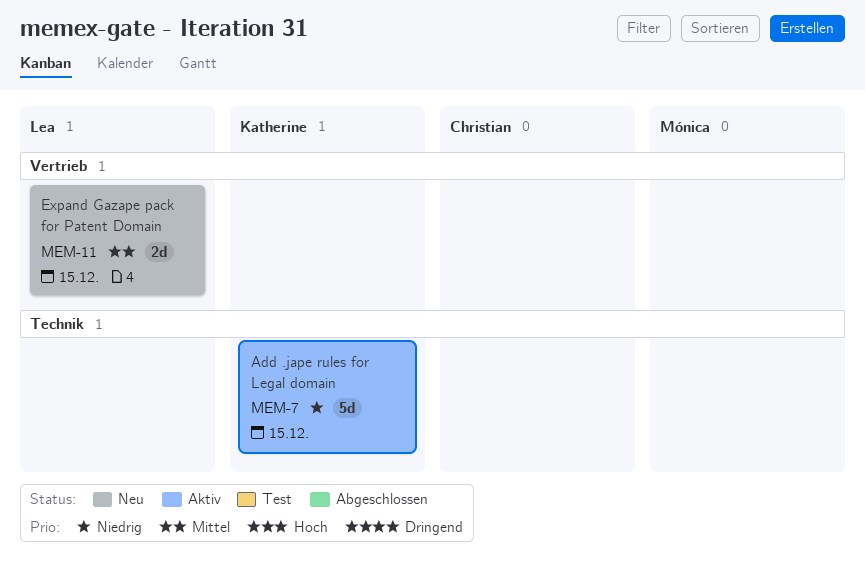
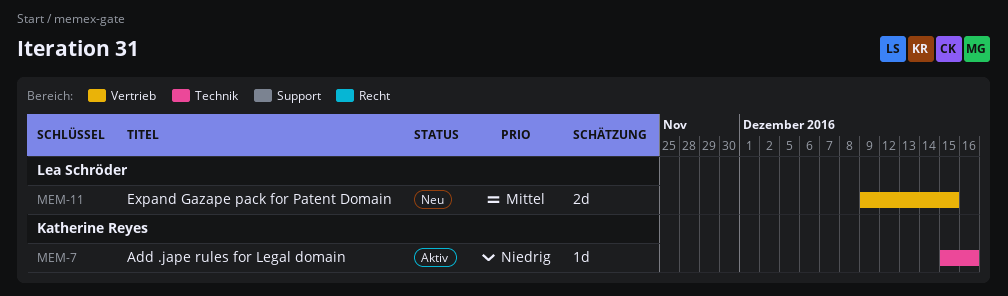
MEM-7, estimate: 5d -> 1d
MEM-7, due: Dec 15 -> Dec 16

